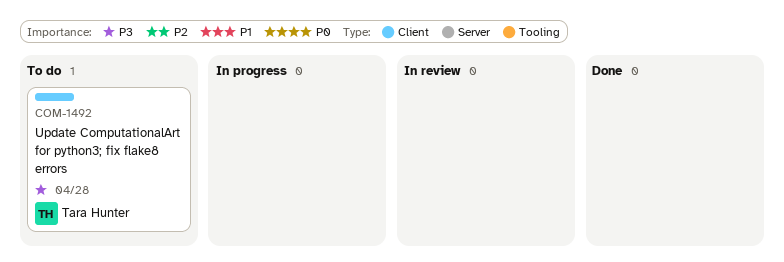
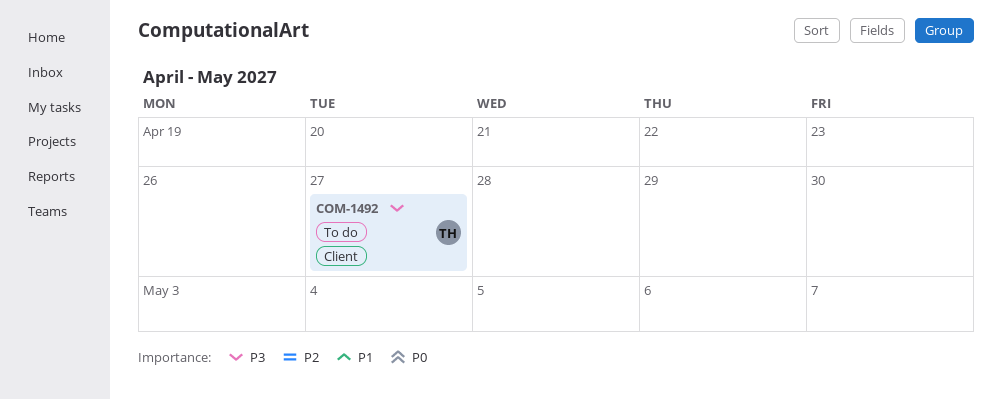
COM-1492, due: Apr 28 -> Apr 27

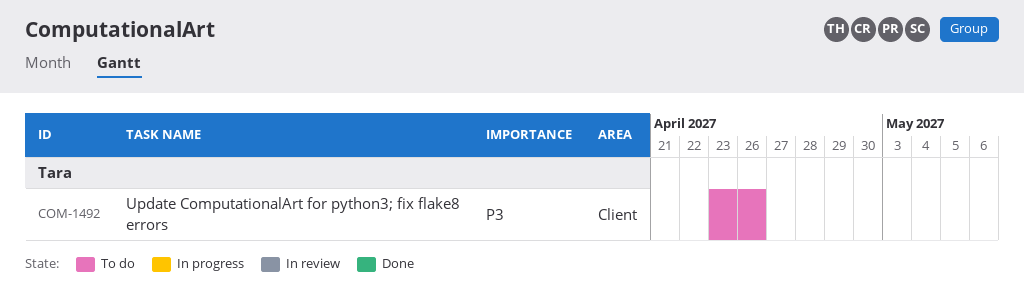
COM-1492, due: Apr 27 -> Apr 26

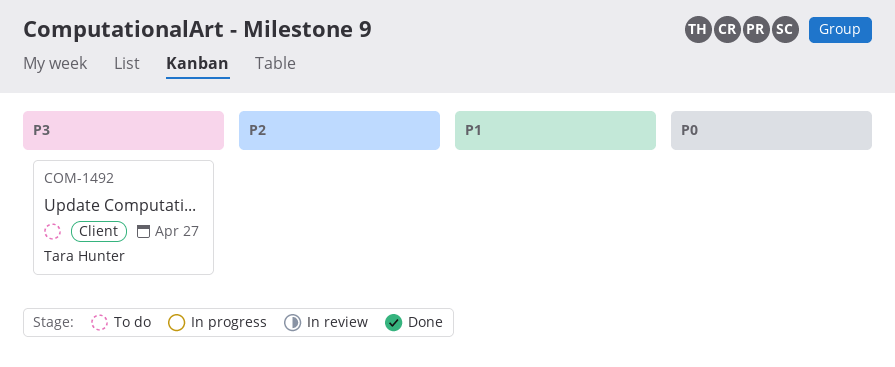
COM-1492, due: Apr 26 -> Apr 27

